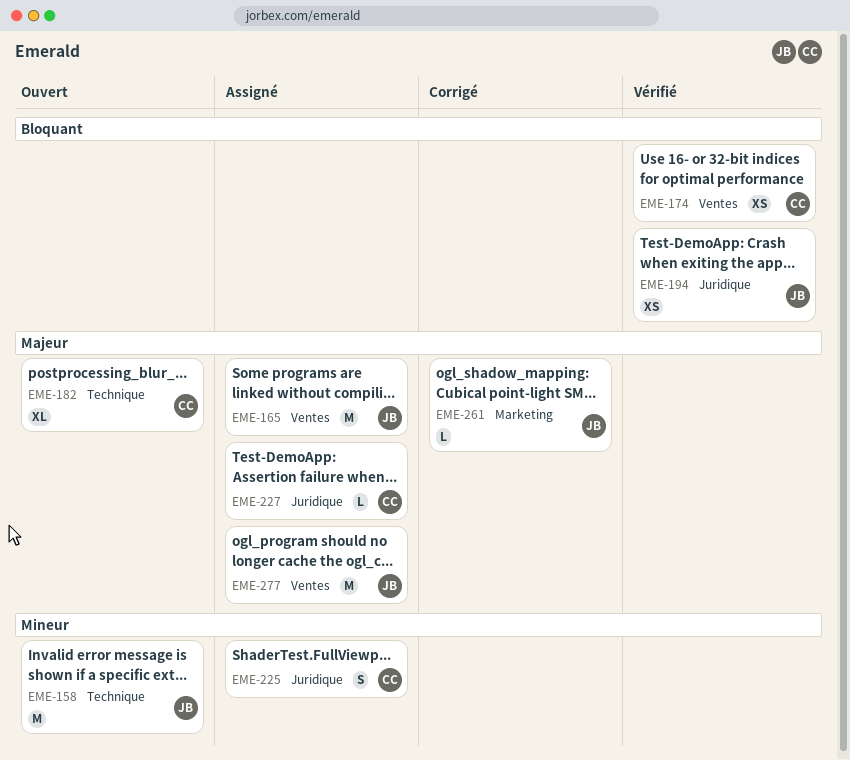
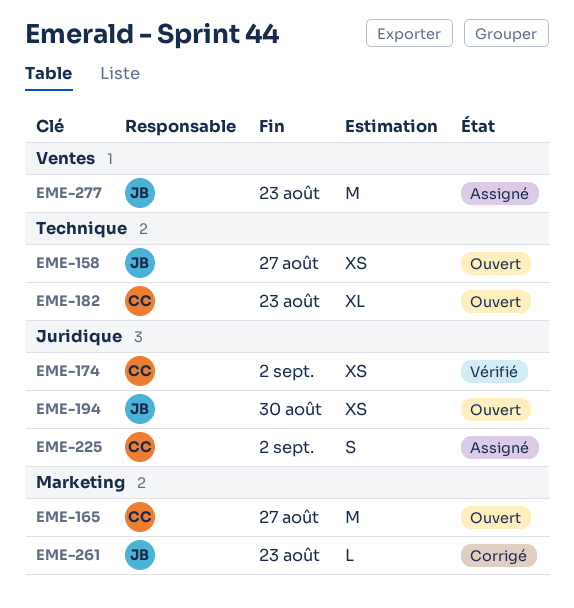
EME-158, estimate: M -> XS
EME-165, status: Assigné -> Ouvert
EME-165, owner: JB -> CC
EME-165, label: Ventes -> Marketing
EME-174, label: Ventes -> Juridique
EME-194, status: Vérifié -> Ouvert
EME-227: present -> none

